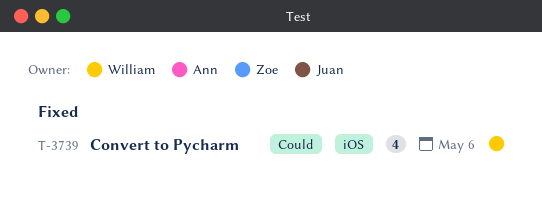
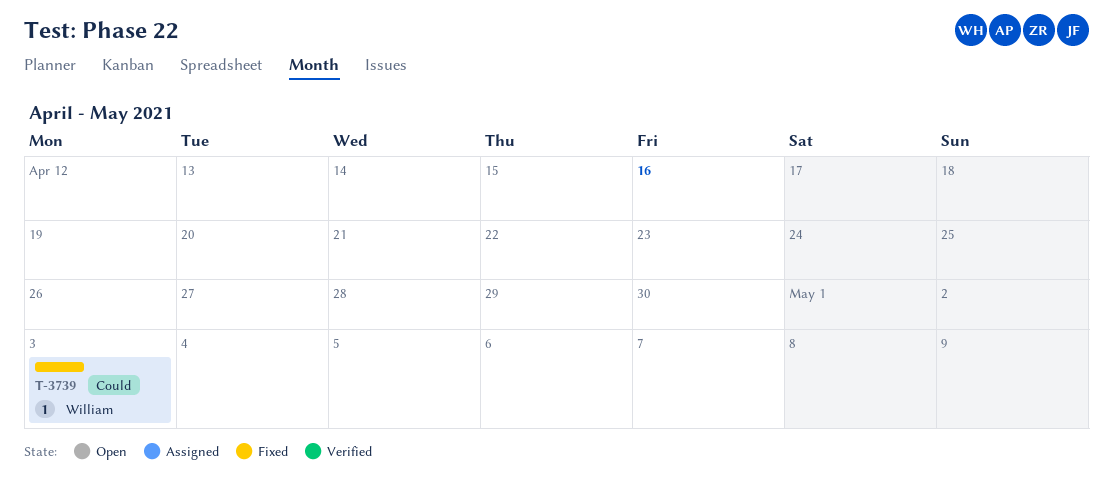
T-3739, estimate: 4 -> 1
T-3739, due: May 6 -> May 3

